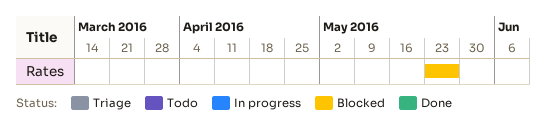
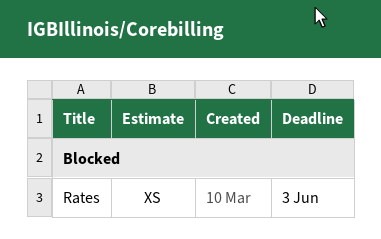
Rates, due: May 27 -> Jun 3

